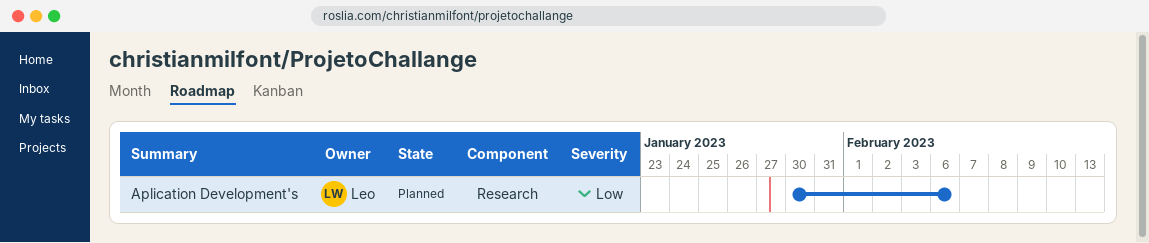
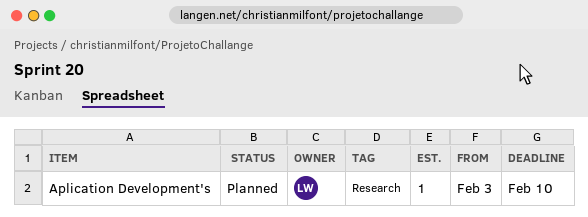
Aplication Development's, start: Jan 30 -> Feb 3
Aplication Development's, due: Feb 6 -> Feb 10

